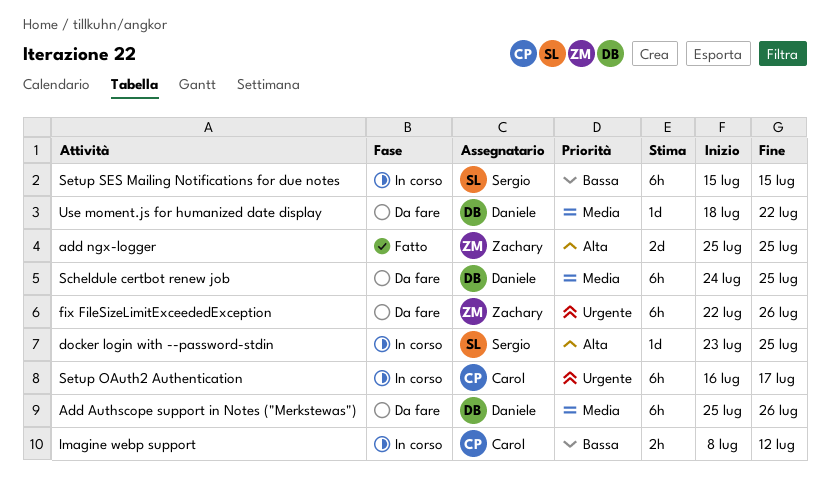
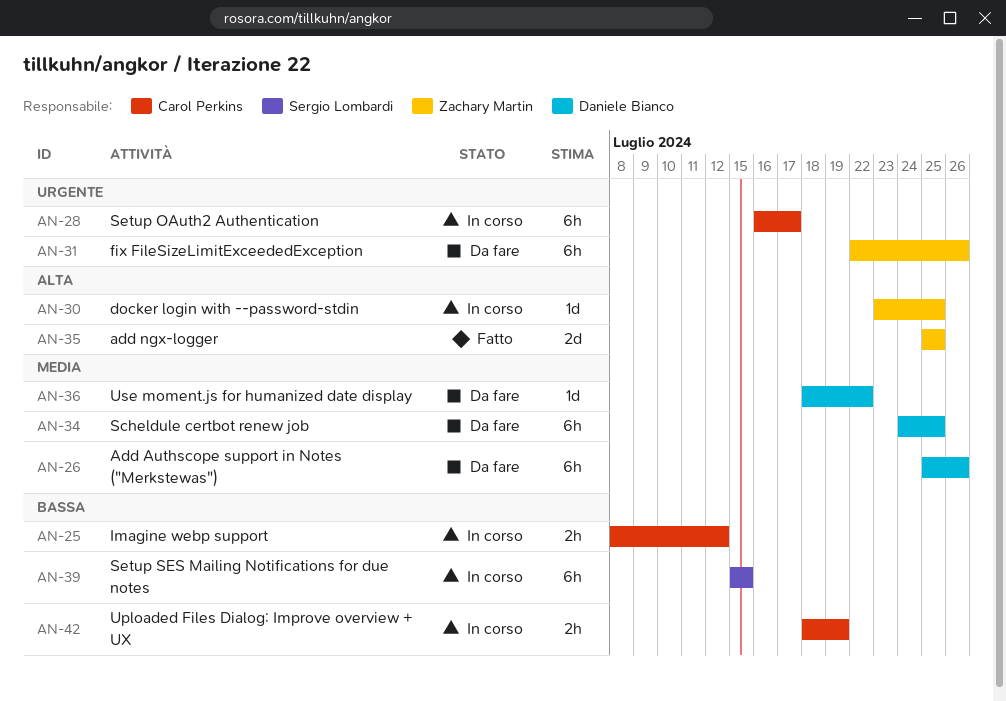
docker login with --password-stdin, owner: Sergio Lombardi -> Zachary Martin
Uploaded Files Dialog: Improve overview + UX: none -> present

